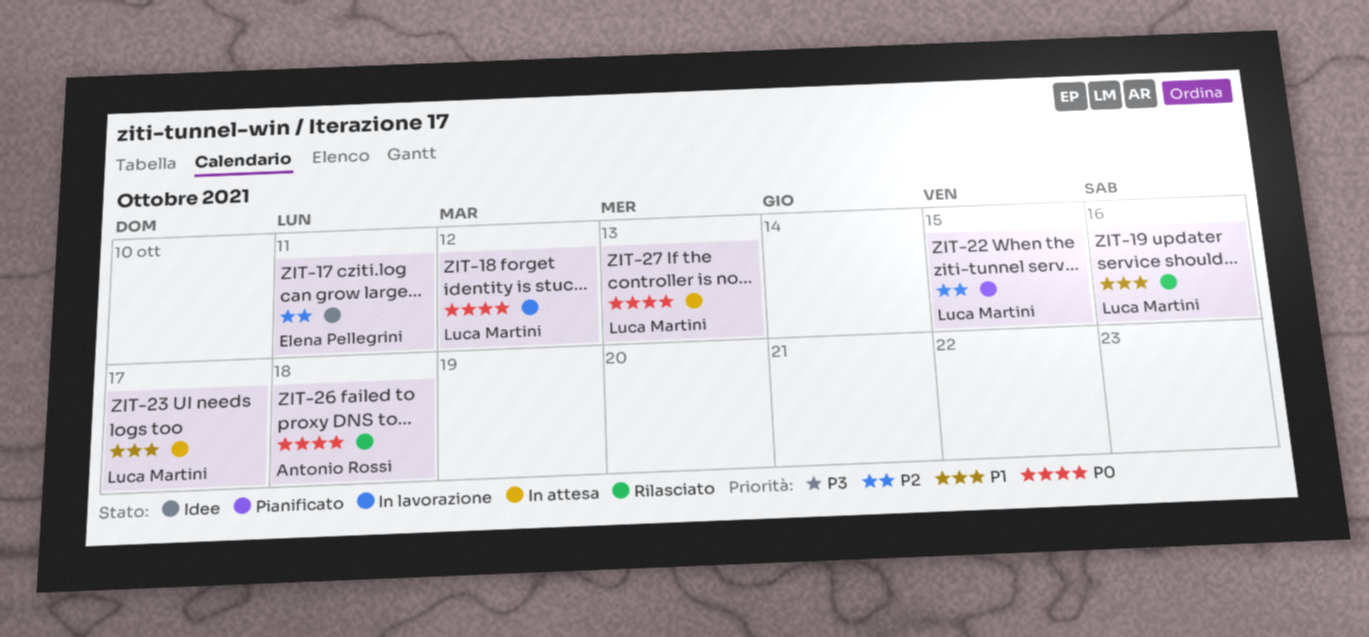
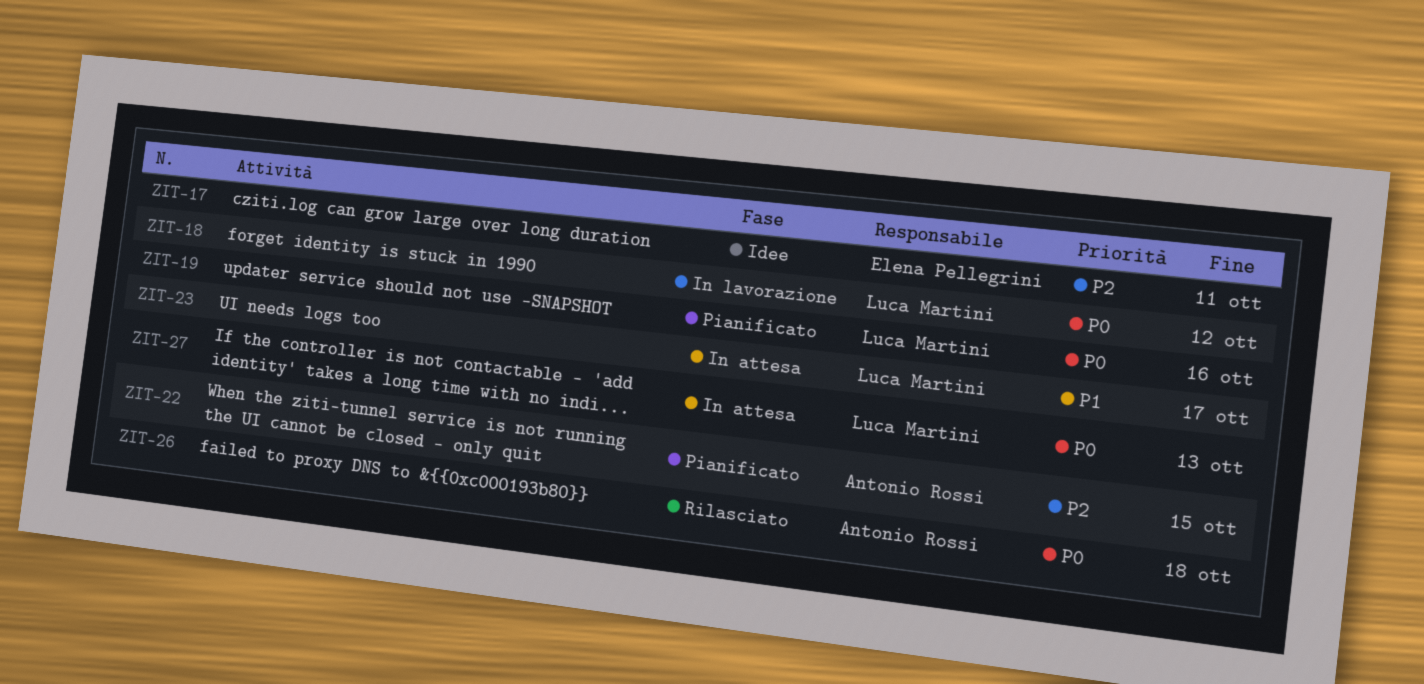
ZIT-19, status: Rilasciato -> Pianificato
ZIT-19, priority: P1 -> P0
ZIT-22, owner: Luca Martini -> Antonio Rossi

